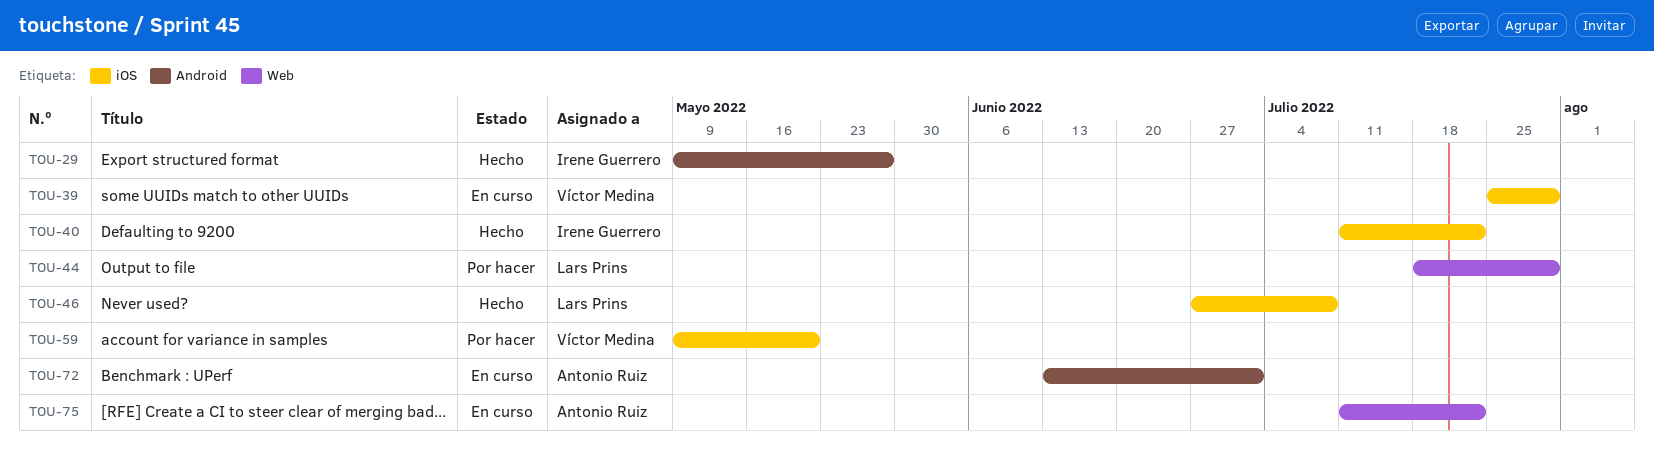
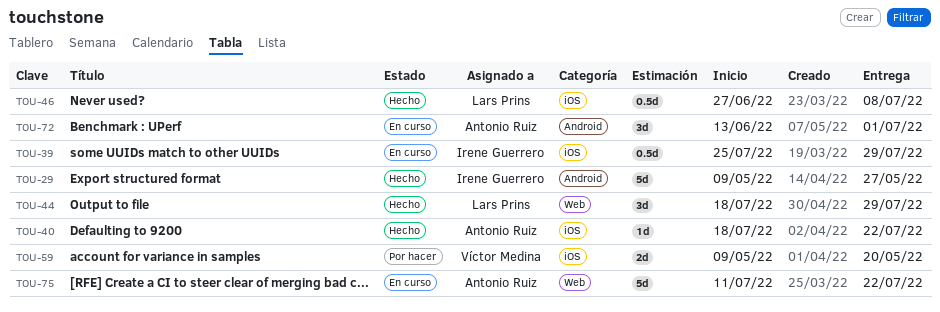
TOU-39, owner: Víctor Medina -> Irene Guerrero
TOU-40, owner: Irene Guerrero -> Antonio Ruiz
TOU-40, start: Jul 11 -> Jul 18
TOU-44, status: Por hacer -> Hecho

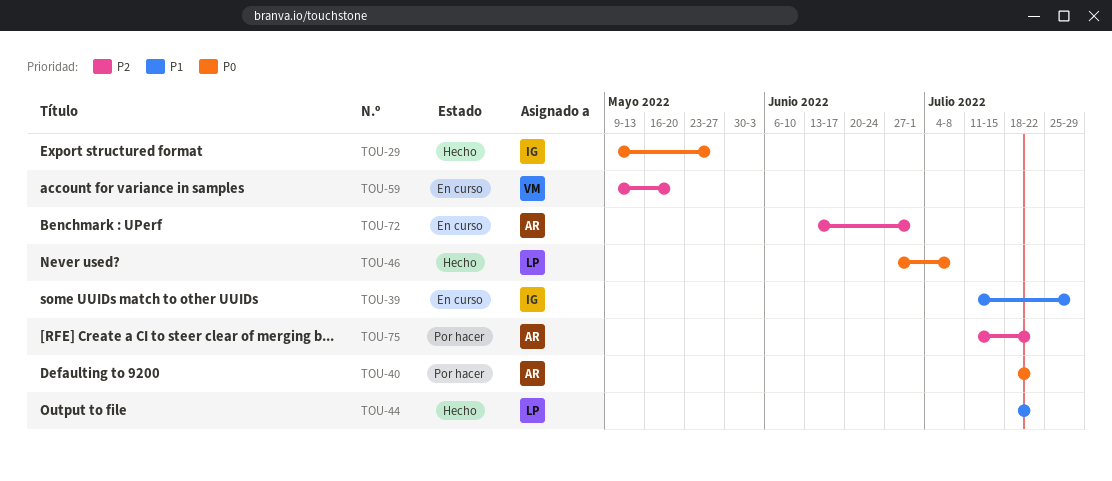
TOU-39, start: Jul 25 -> Jul 11
TOU-40, status: Hecho -> Por hacer
TOU-44, due: Jul 29 -> Jul 22
TOU-59, status: Por hacer -> En curso
TOU-75, status: En curso -> Por hacer

